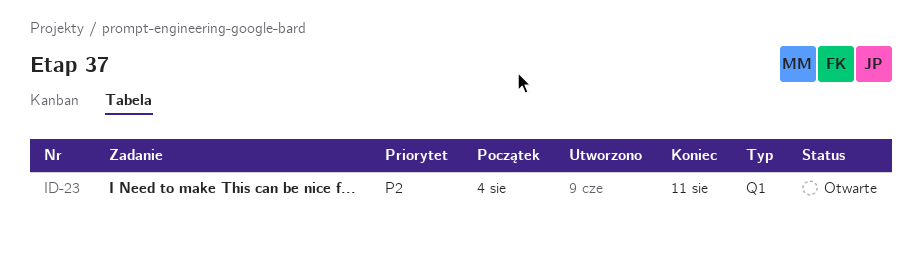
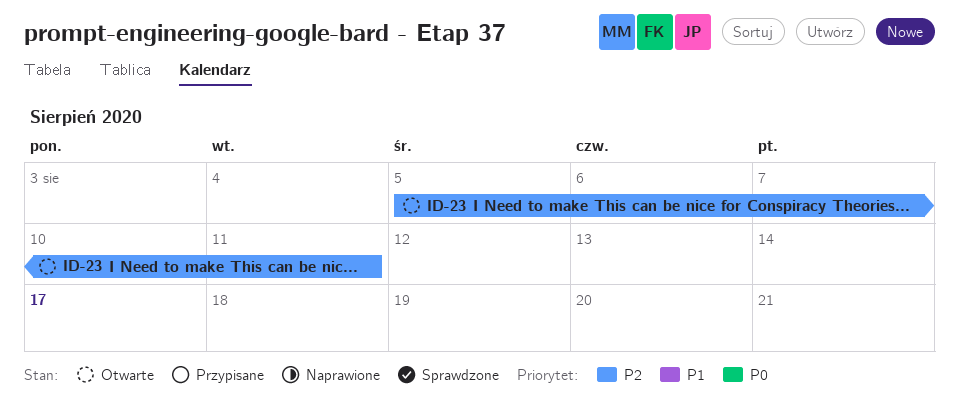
ID-23, start: Aug 4 -> Aug 5

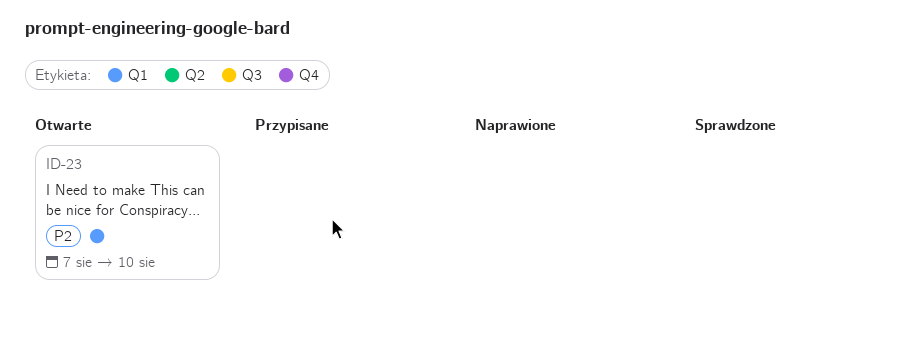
ID-23, start: Aug 5 -> Aug 7
ID-23, due: Aug 11 -> Aug 10

